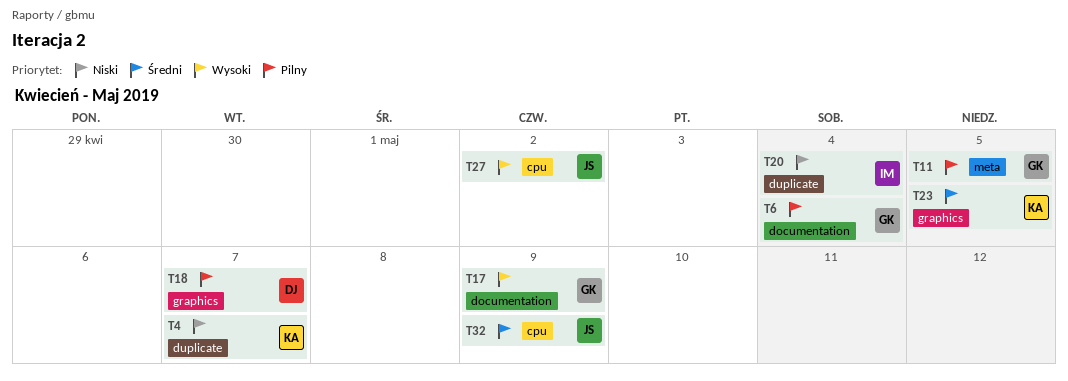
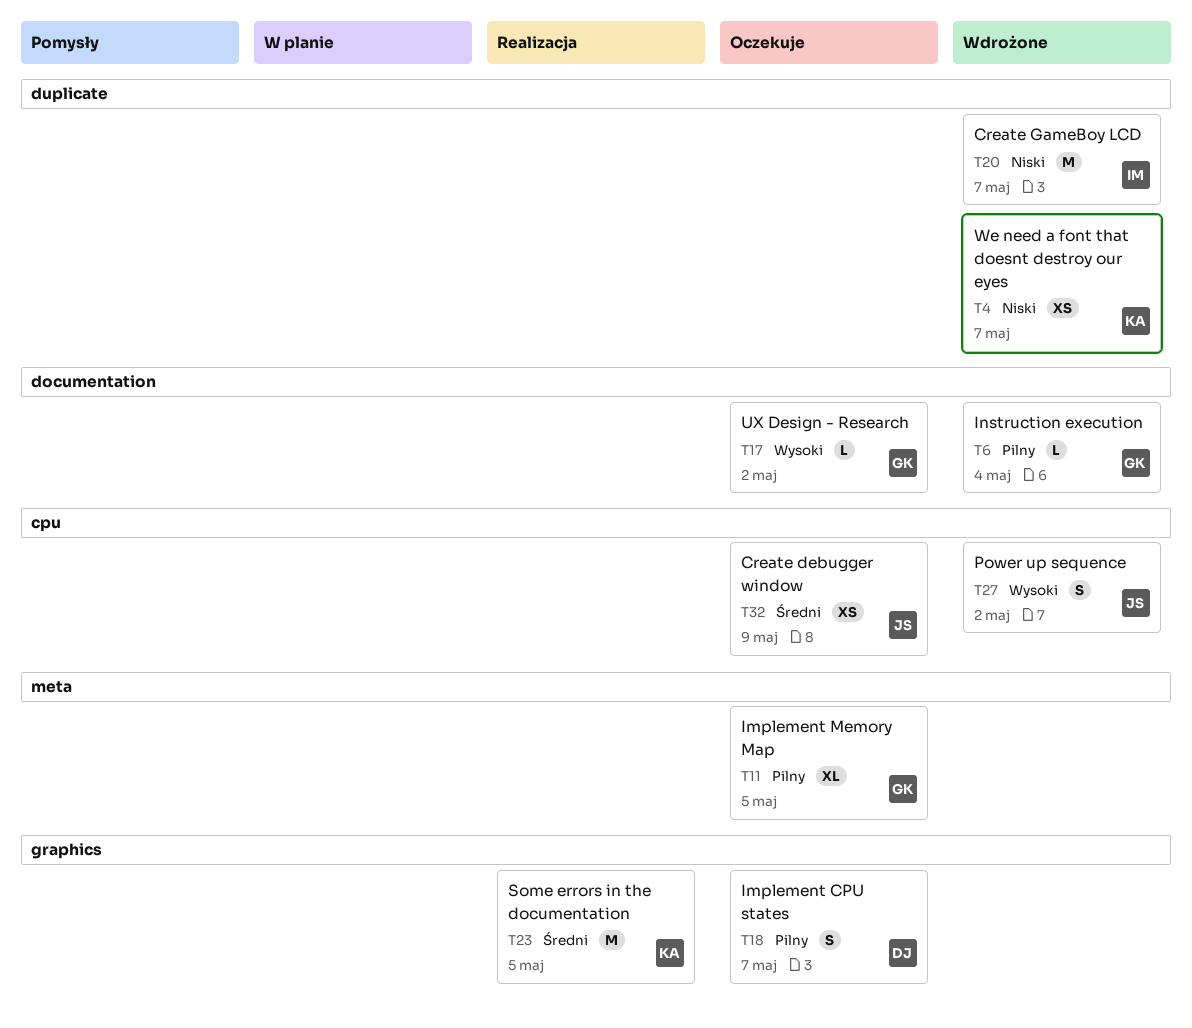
T17, due: May 9 -> May 2
T20, due: May 4 -> May 7

